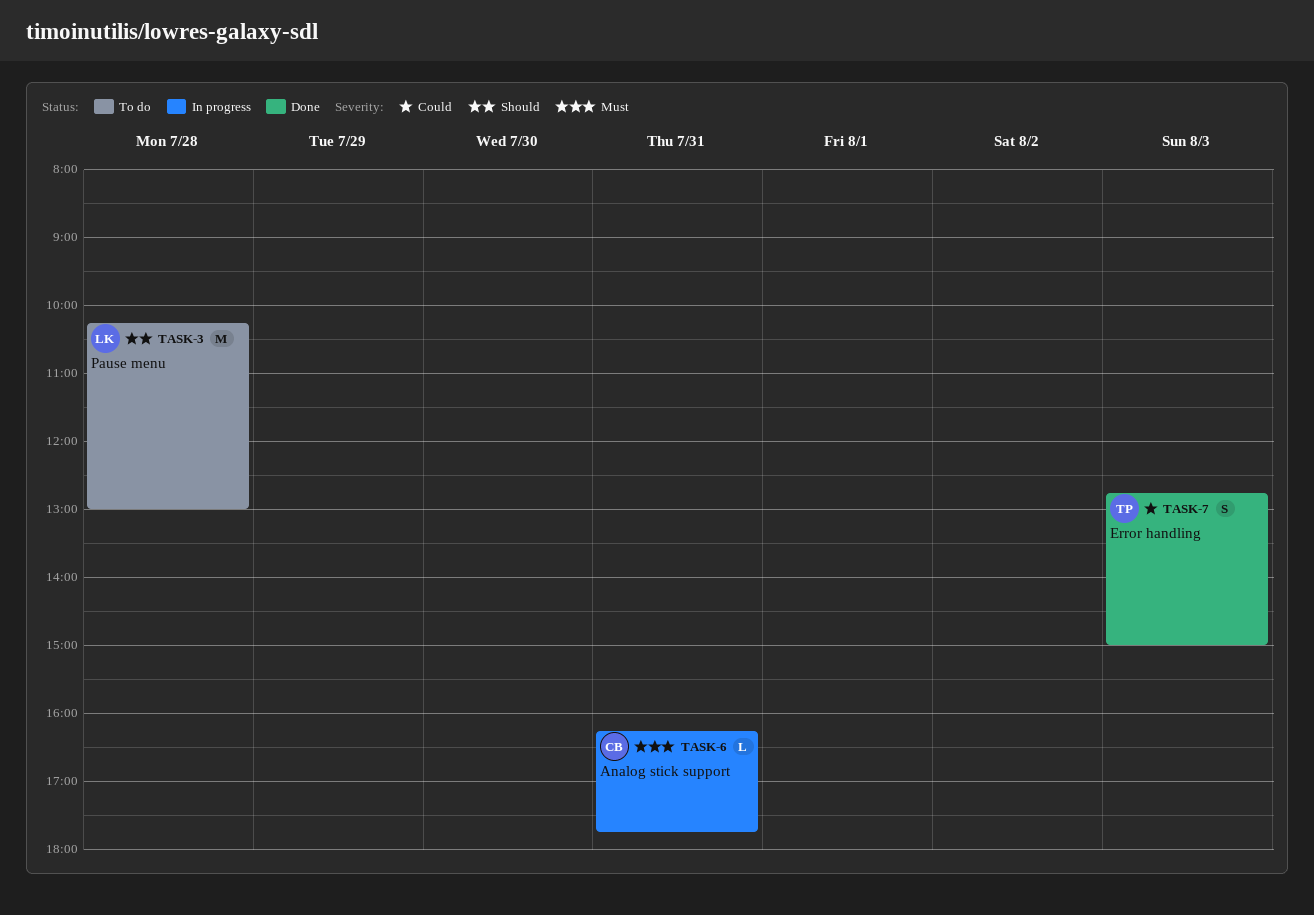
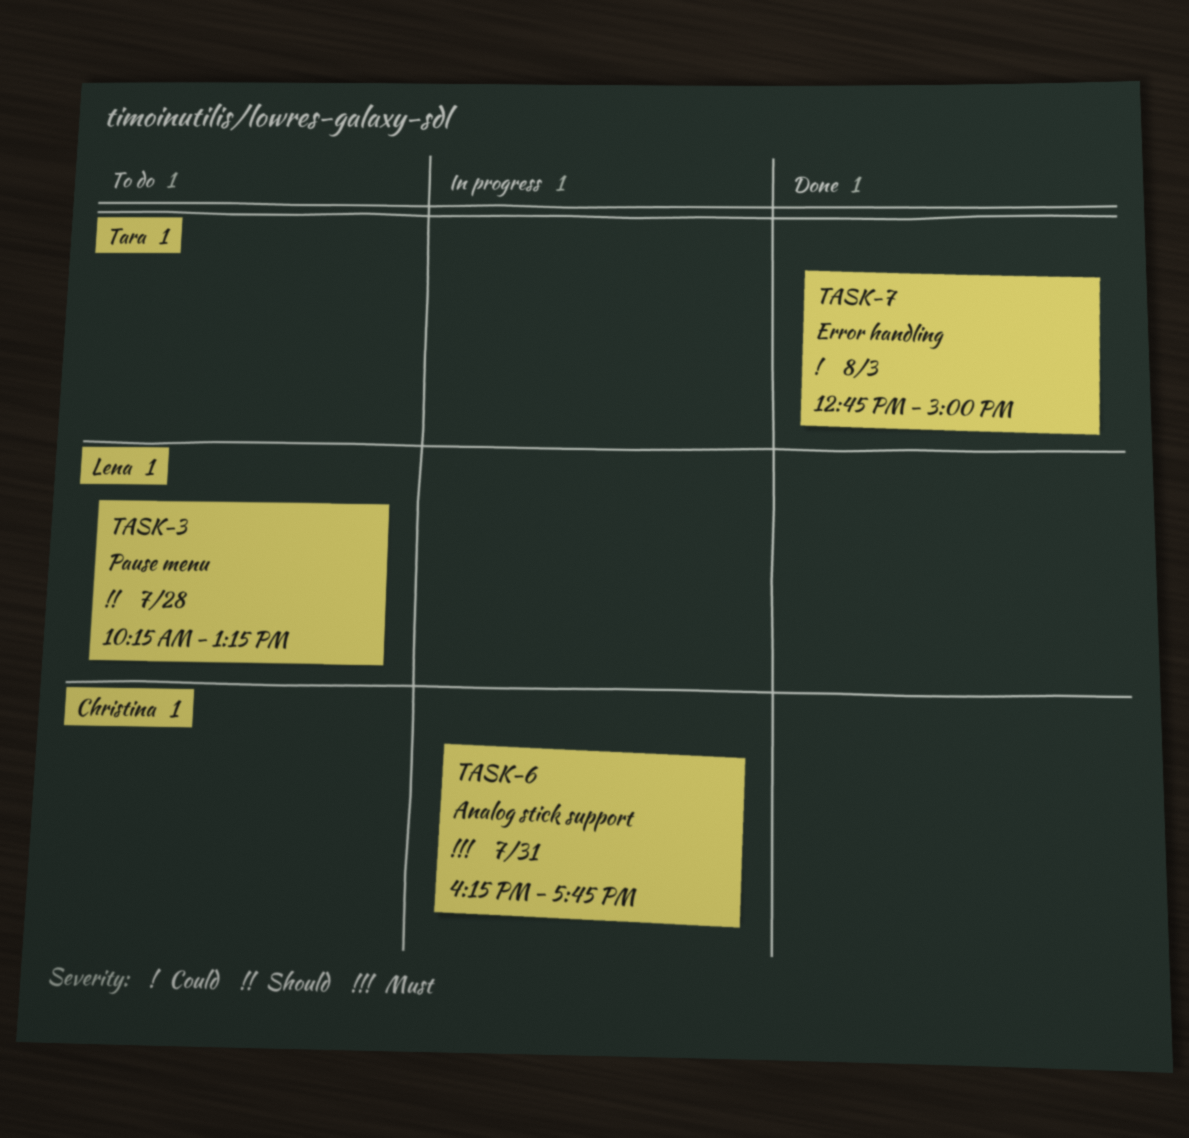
TASK-3, ends: 13:00 -> 13:15

